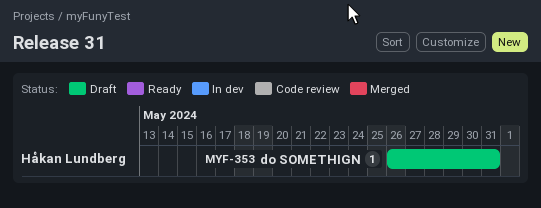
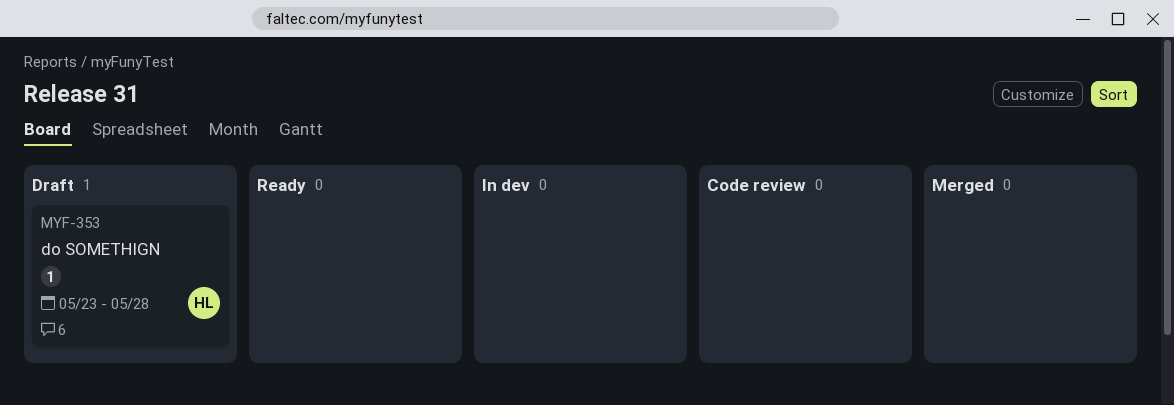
MYF-353, start: May 26 -> May 23
MYF-353, due: May 31 -> May 28

